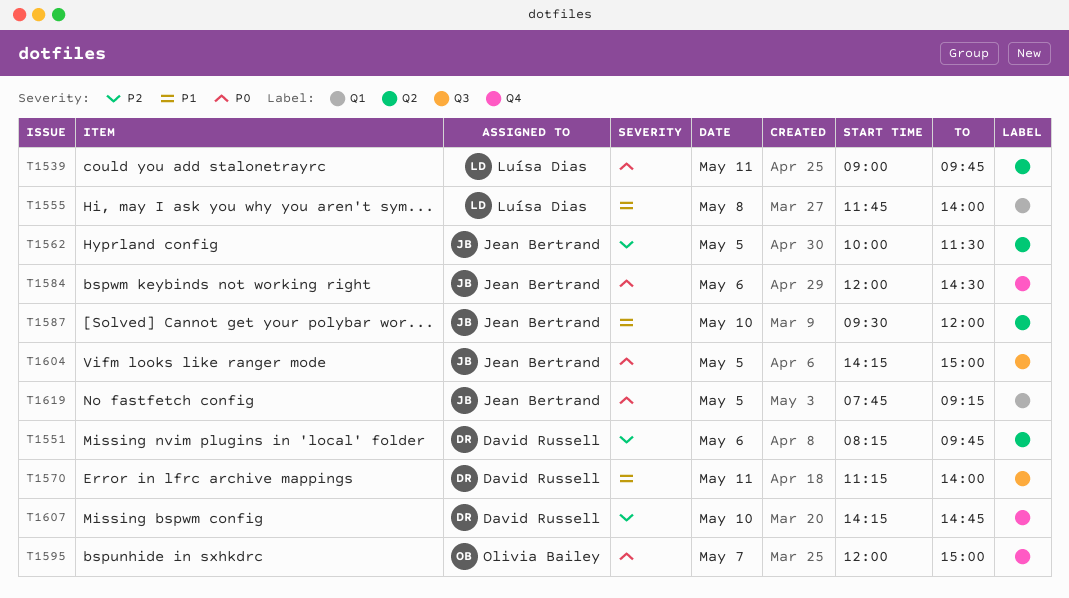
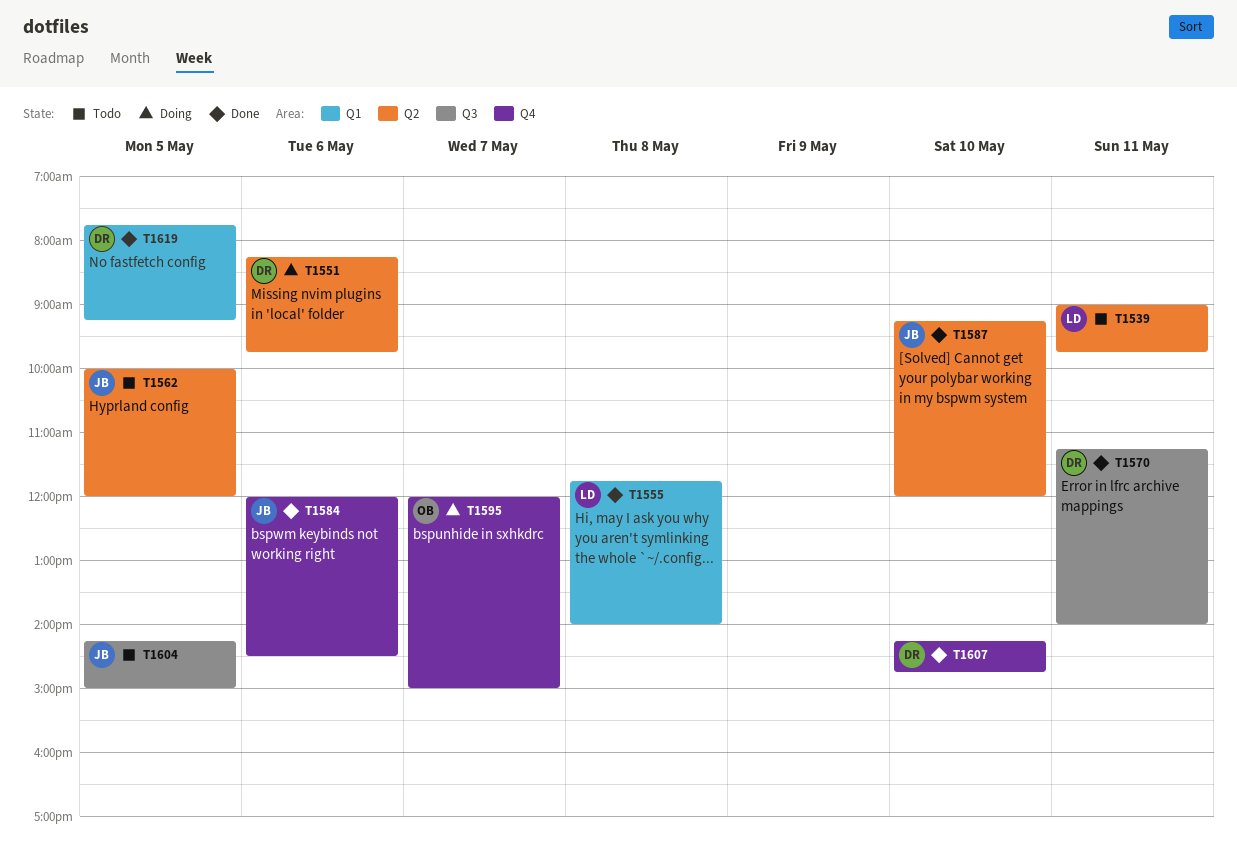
T1562, ends: 11:30 -> 12:00
T1587, begins: 09:30 -> 09:15
T1619, owner: Jean Bertrand -> David Russell

